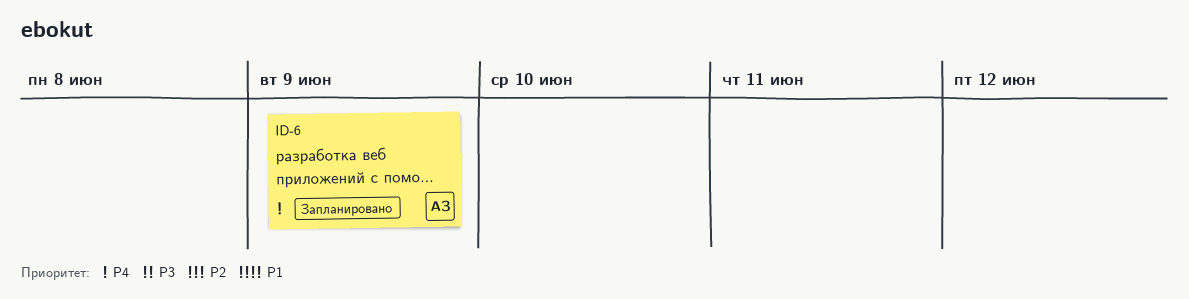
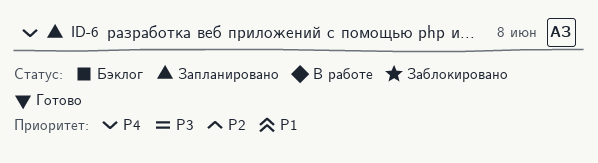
ID-6, due: Jun 9 -> Jun 8

